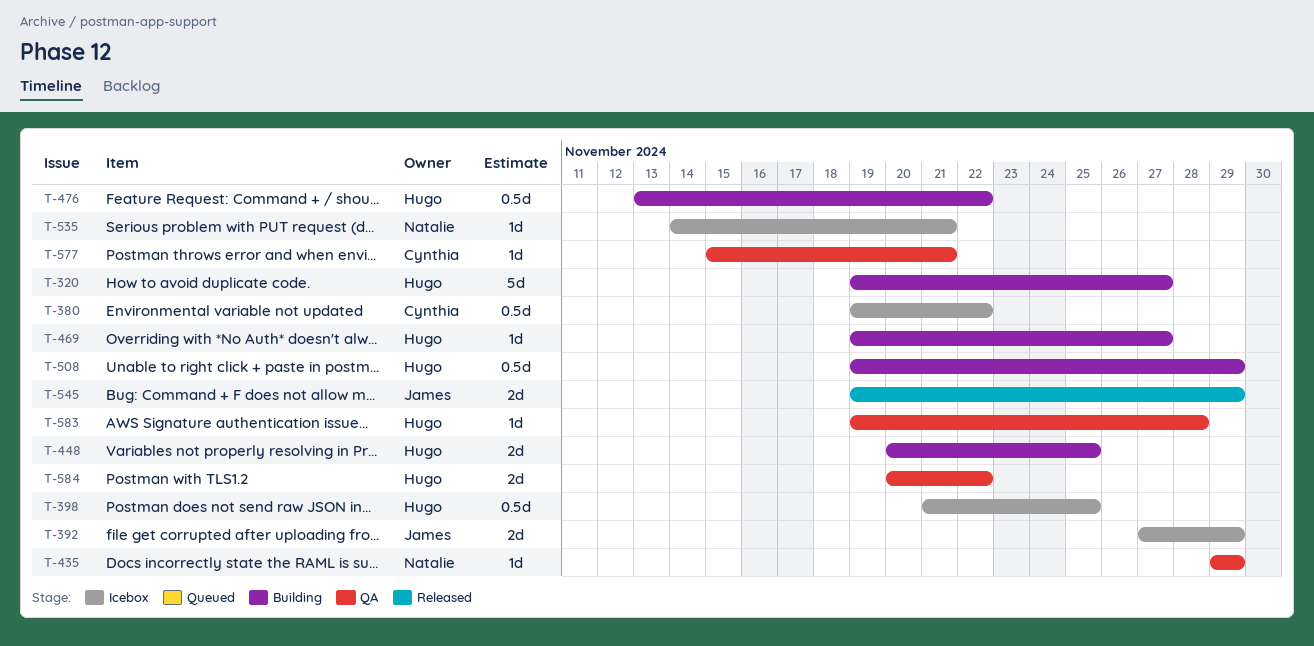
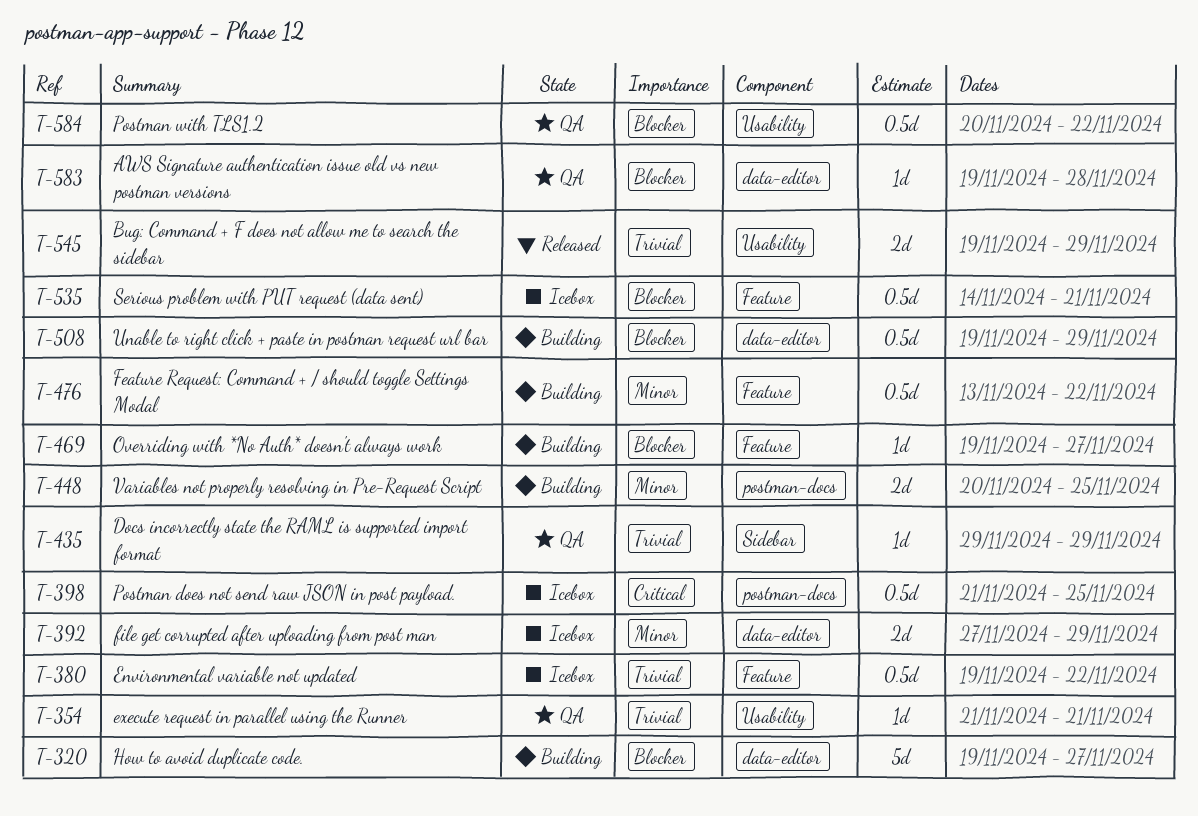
T-354: none -> present
T-535, estimate: 1d -> 0.5d
T-577: present -> none
T-584, estimate: 2d -> 0.5d

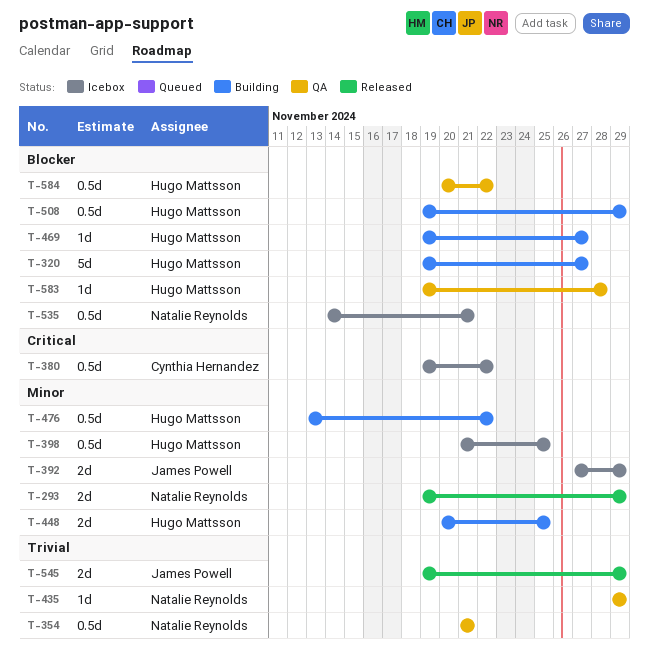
T-293: none -> present
T-354, estimate: 1d -> 0.5d
T-380, priority: Trivial -> Critical
T-398, priority: Critical -> Minor

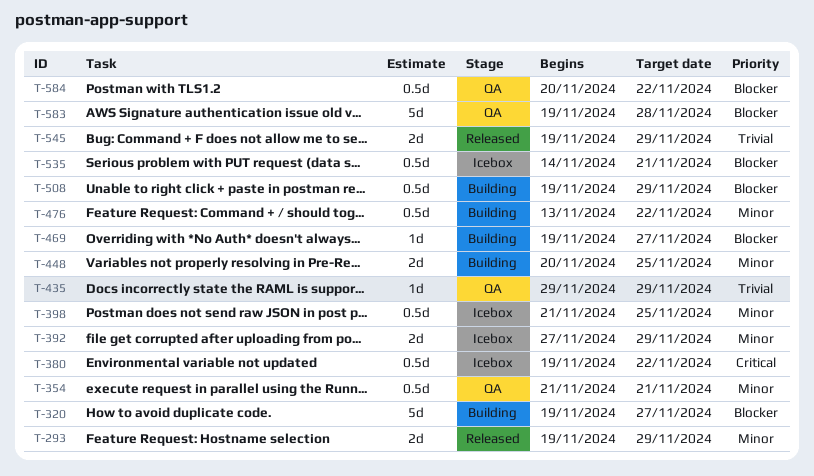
T-354, priority: Trivial -> Minor
T-583, estimate: 1d -> 5d

